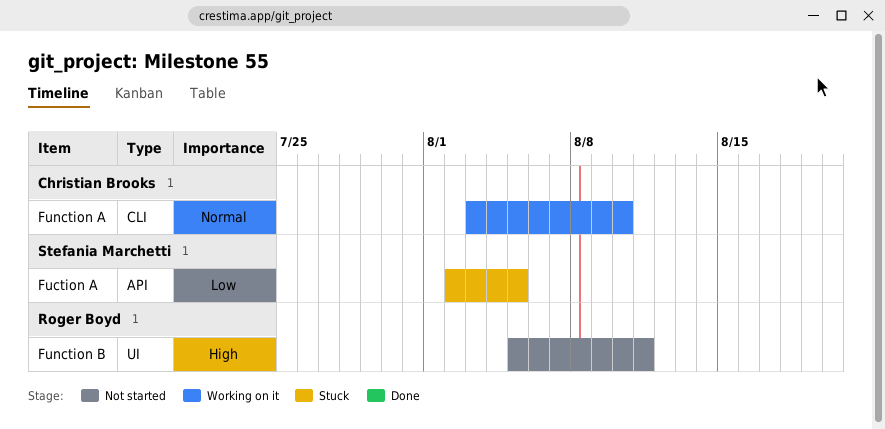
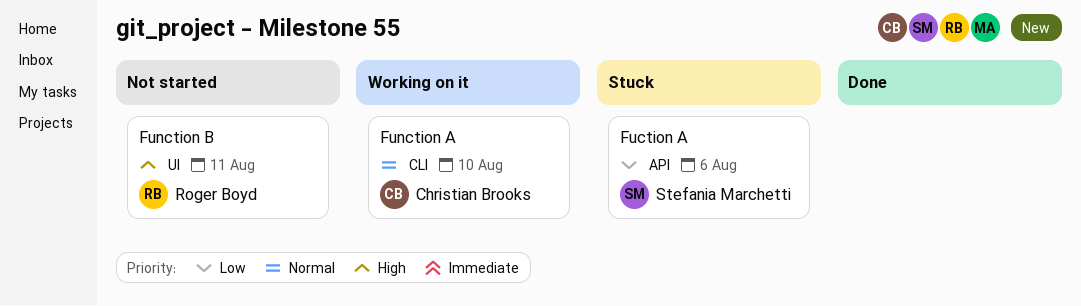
Fuction A, due: Aug 5 -> Aug 6

